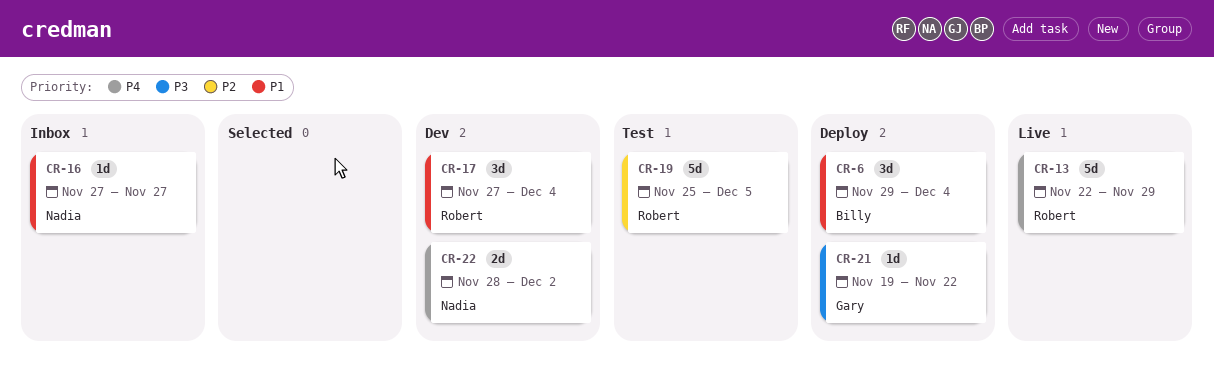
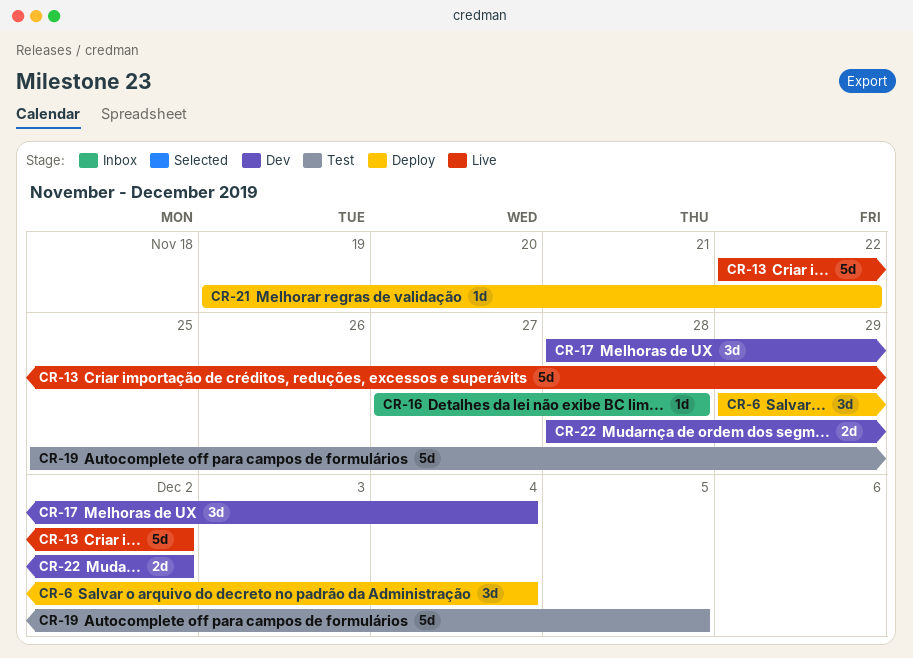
CR-13, due: Nov 29 -> Dec 2
CR-16, due: Nov 27 -> Nov 28
CR-17, start: Nov 27 -> Nov 28

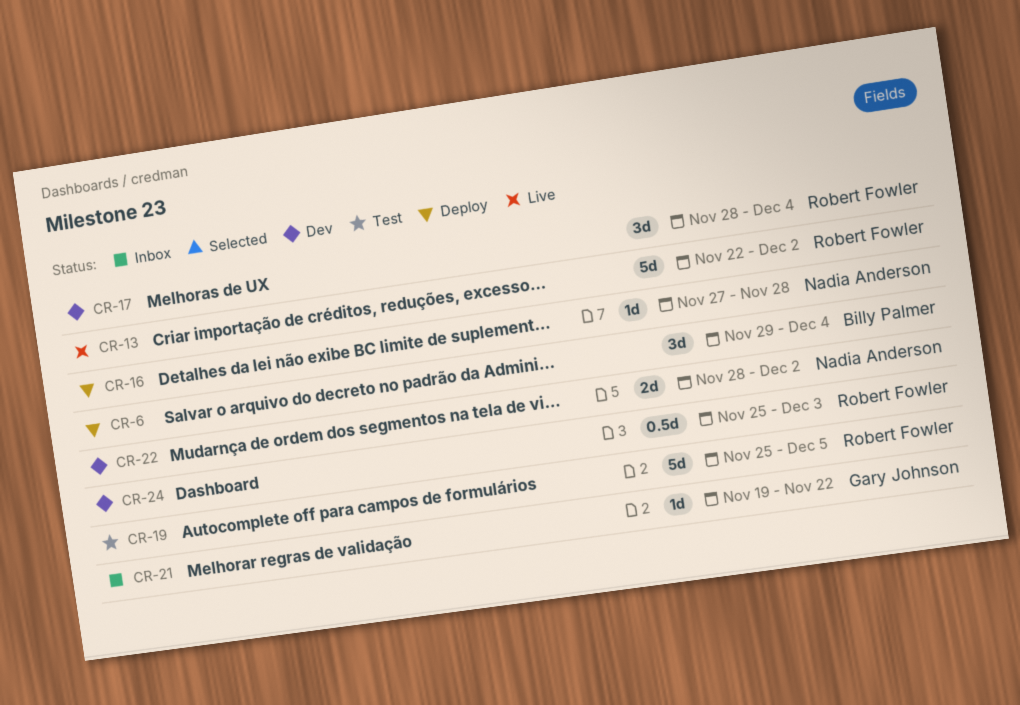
CR-16, status: Inbox -> Deploy
CR-21, status: Deploy -> Inbox
CR-24: none -> present

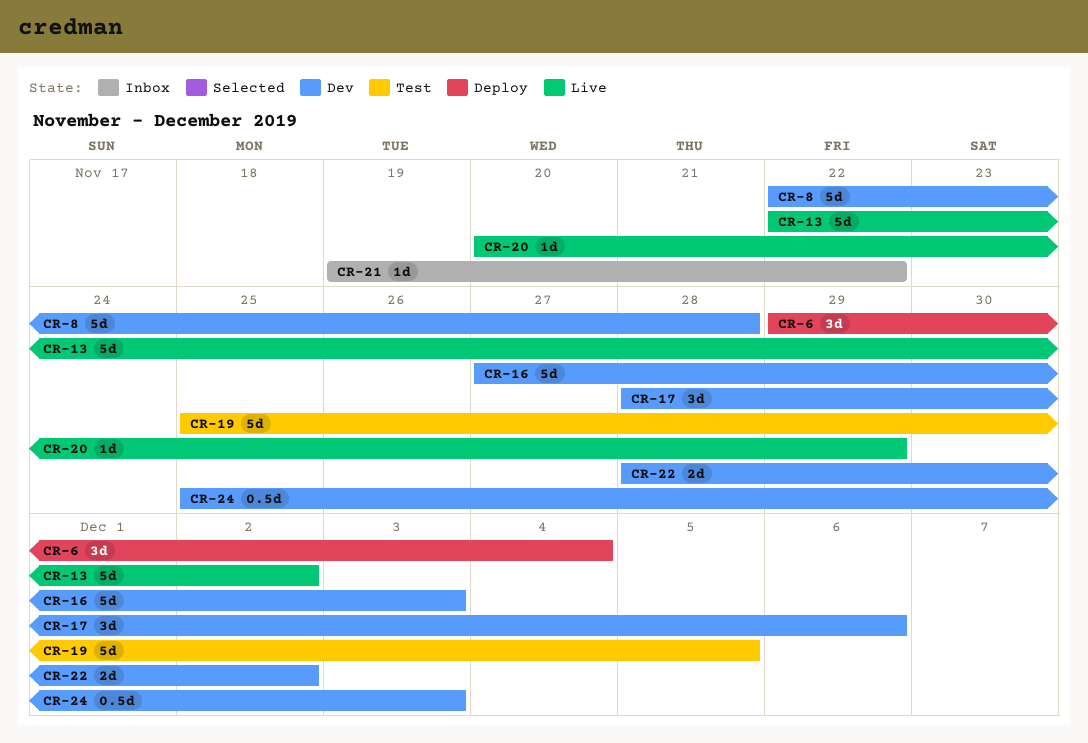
CR-8: none -> present
CR-16, status: Deploy -> Dev
CR-16, estimate: 1d -> 5d
CR-16, due: Nov 28 -> Dec 3
CR-17, due: Dec 4 -> Dec 6
CR-20: none -> present

